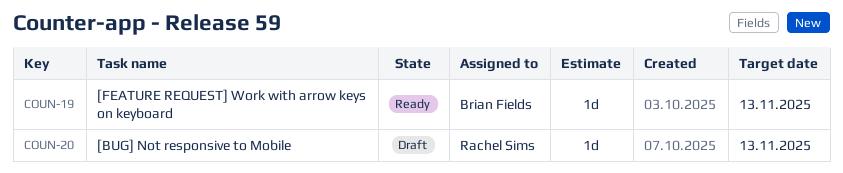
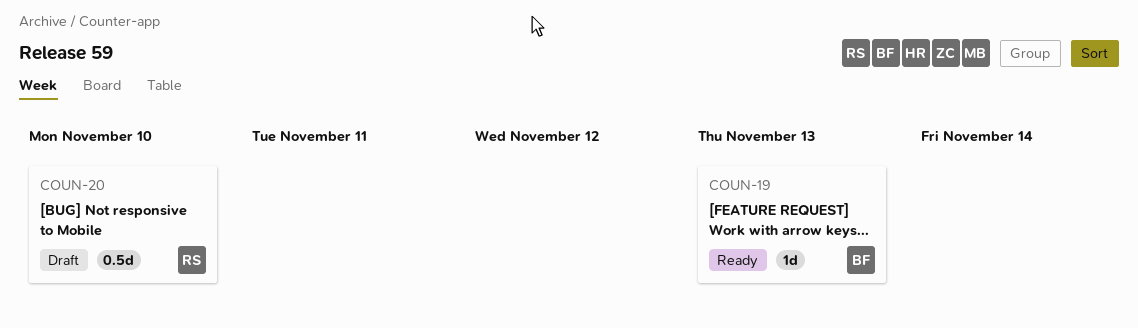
COUN-20, estimate: 1d -> 0.5d
COUN-20, due: Nov 13 -> Nov 10

